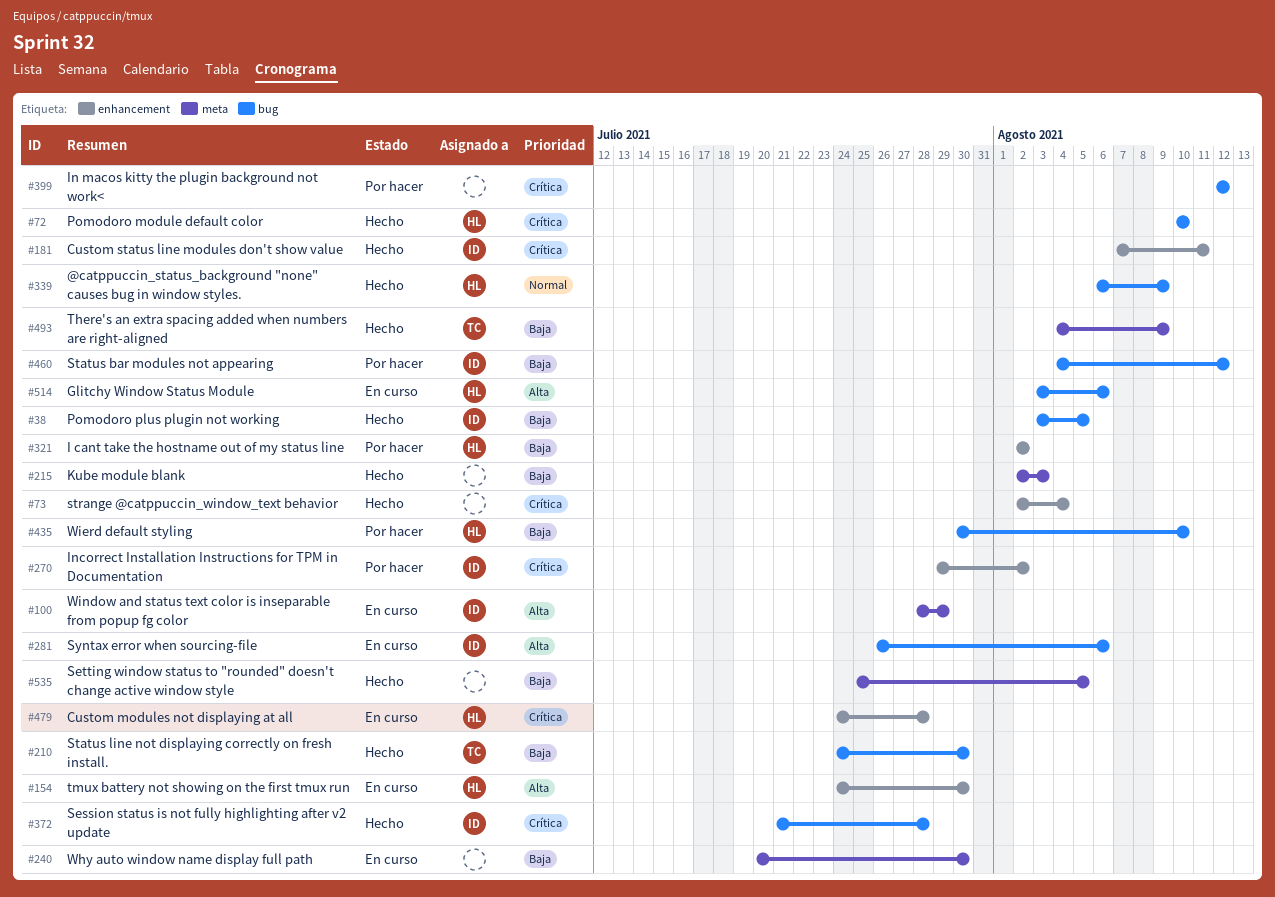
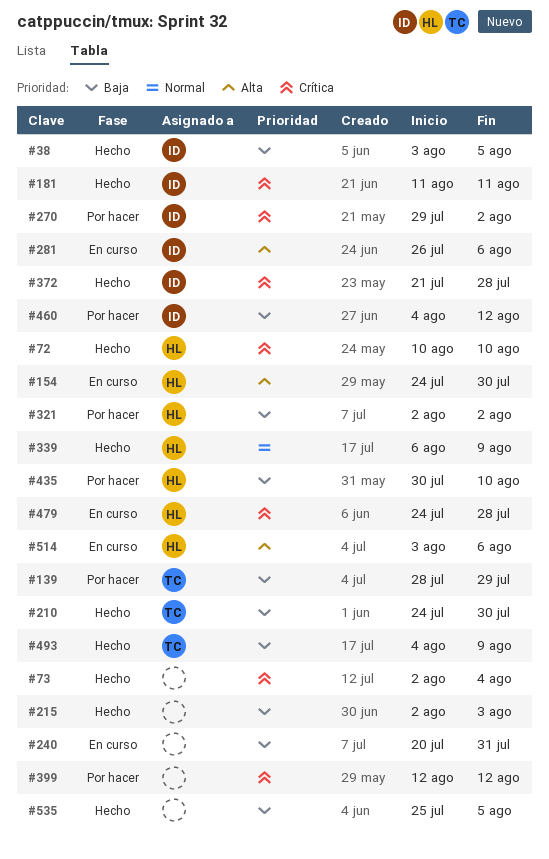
#100: present -> none
#139: none -> present
#181, start: Aug 7 -> Aug 11
#240, due: Jul 30 -> Jul 31

